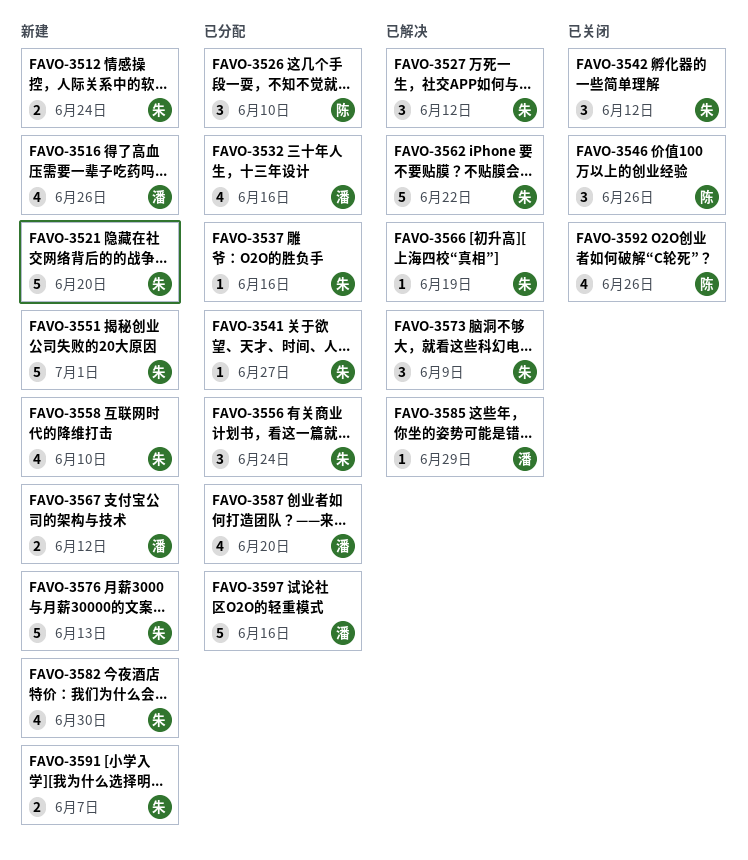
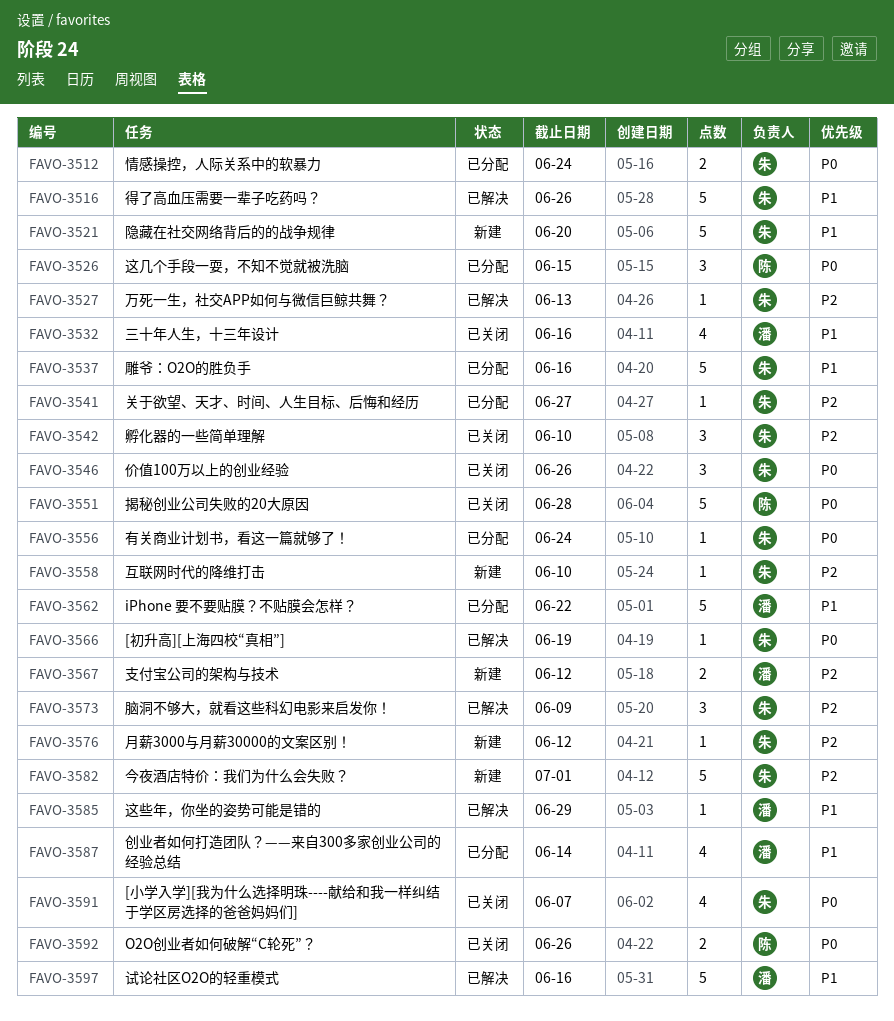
FAVO-3512, status: 新建 -> 已分配
FAVO-3516, status: 新建 -> 已解决
FAVO-3516, owner: 潘 -> 朱
FAVO-3516, estimate: 4 -> 5
FAVO-3526, due: Jun 10 -> Jun 15
FAVO-3527, estimate: 3 -> 1
FAVO-3527, due: Jun 12 -> Jun 13
FAVO-3532, status: 已分配 -> 已关闭
FAVO-3537, estimate: 1 -> 5
FAVO-3542, due: Jun 12 -> Jun 10
FAVO-3546, owner: 陈 -> 朱
FAVO-3551, status: 新建 -> 已关闭
FAVO-3551, owner: 朱 -> 陈
FAVO-3551, due: Jul 1 -> Jun 28
FAVO-3556, estimate: 3 -> 1
FAVO-3558, estimate: 4 -> 1
FAVO-3562, status: 已解决 -> 已分配
FAVO-3562, owner: 朱 -> 潘
FAVO-3576, estimate: 5 -> 1
FAVO-3576, due: Jun 13 -> Jun 12
FAVO-3582, estimate: 4 -> 5
FAVO-3582, due: Jun 30 -> Jul 1
FAVO-3587, due: Jun 20 -> Jun 14
FAVO-3591, status: 新建 -> 已关闭
FAVO-3591, estimate: 2 -> 4
FAVO-3592, estimate: 4 -> 2
FAVO-3597, status: 已分配 -> 已解决

